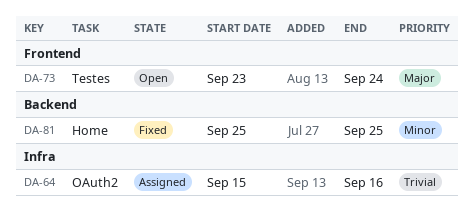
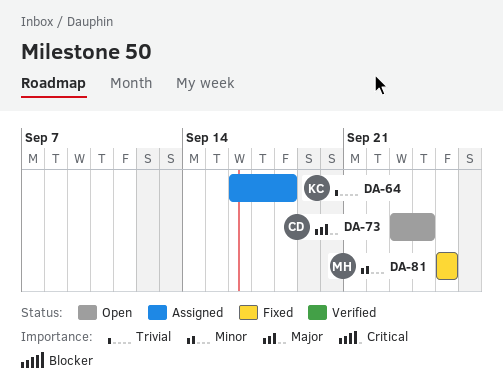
DA-64, start: Sep 15 -> Sep 16
DA-64, due: Sep 16 -> Sep 18

